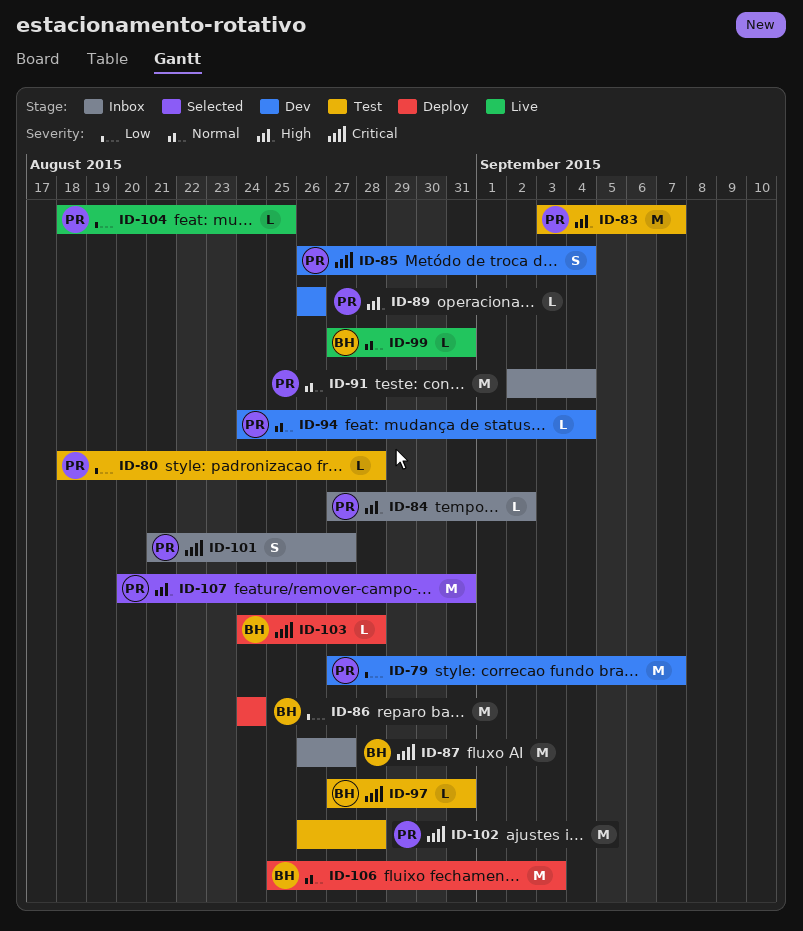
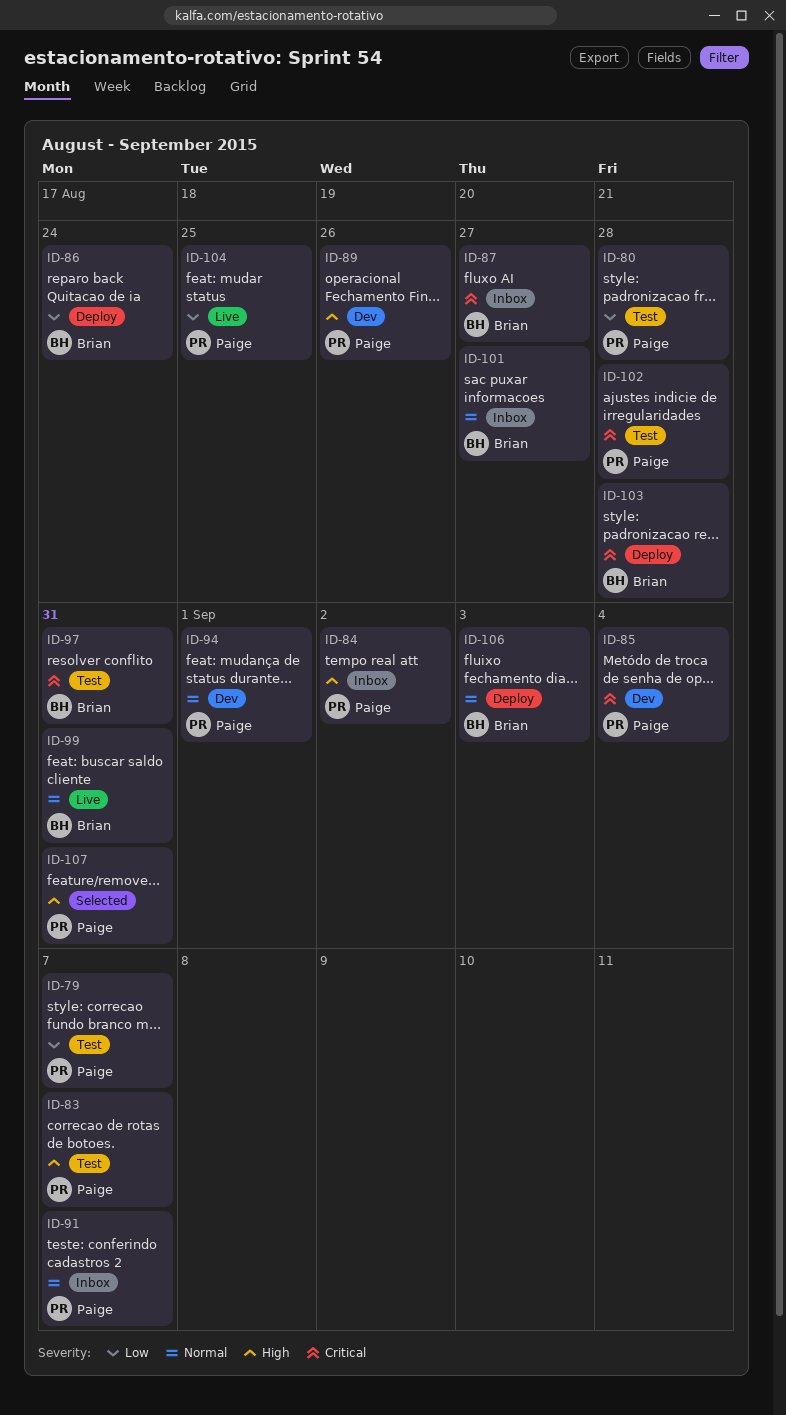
ID-79, status: Dev -> Test
ID-91, due: Sep 4 -> Sep 7
ID-94, due: Sep 4 -> Sep 1
ID-101, owner: Paige -> Brian
ID-101, priority: Critical -> Normal

